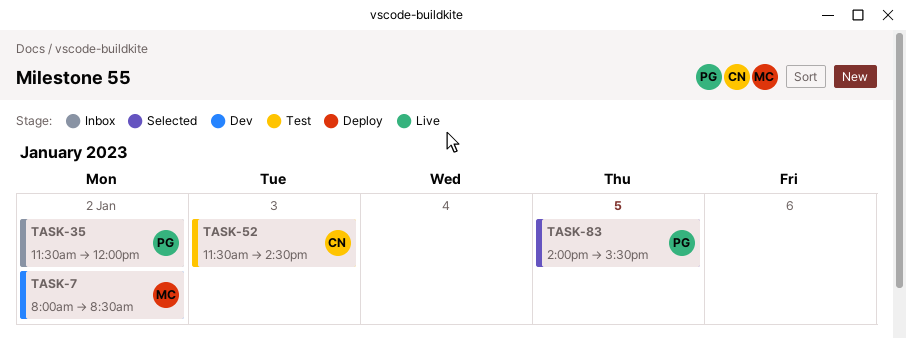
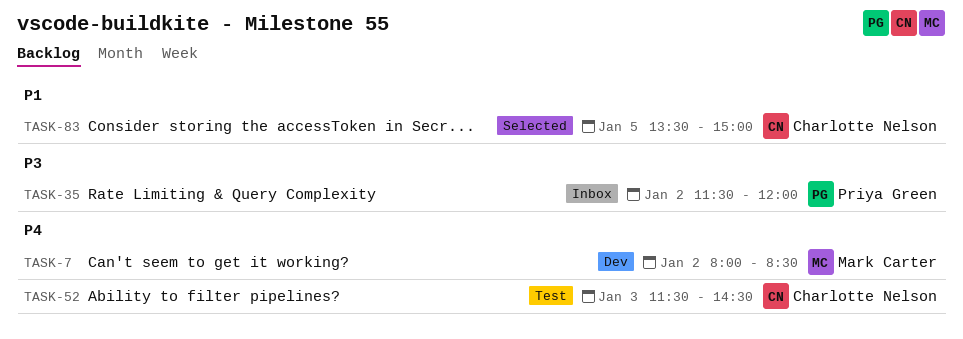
TASK-83, owner: Priya Green -> Charlotte Nelson
TASK-83, begins: 14:00 -> 13:30
TASK-83, ends: 15:30 -> 15:00

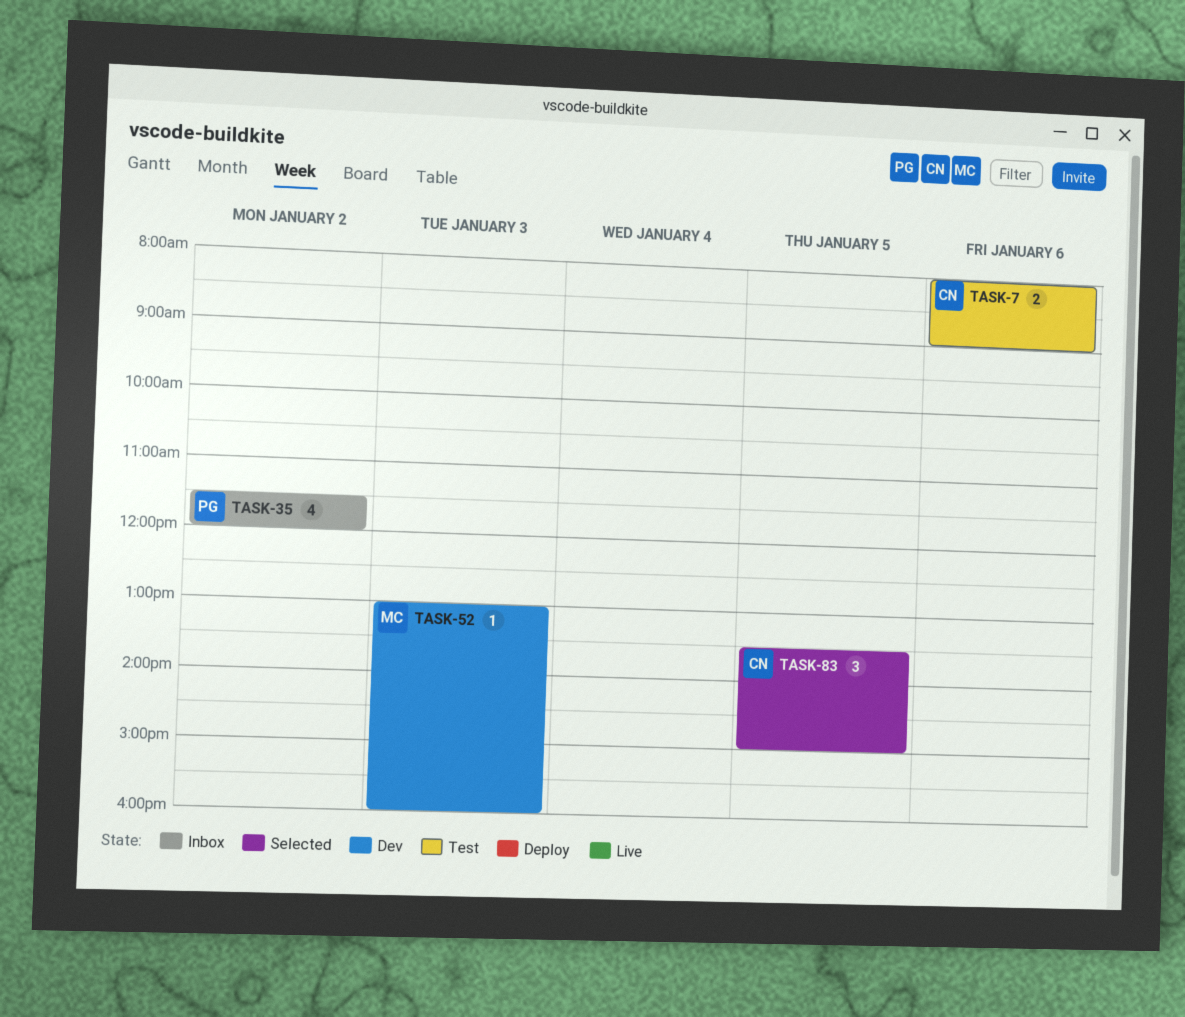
TASK-7, status: Dev -> Test
TASK-7, owner: Mark Carter -> Charlotte Nelson
TASK-7, day: Jan 2 -> Jan 6
TASK-7, ends: 08:30 -> 09:00
TASK-52, status: Test -> Dev
TASK-52, owner: Charlotte Nelson -> Mark Carter
TASK-52, begins: 11:30 -> 13:00
TASK-52, ends: 14:30 -> 16:00

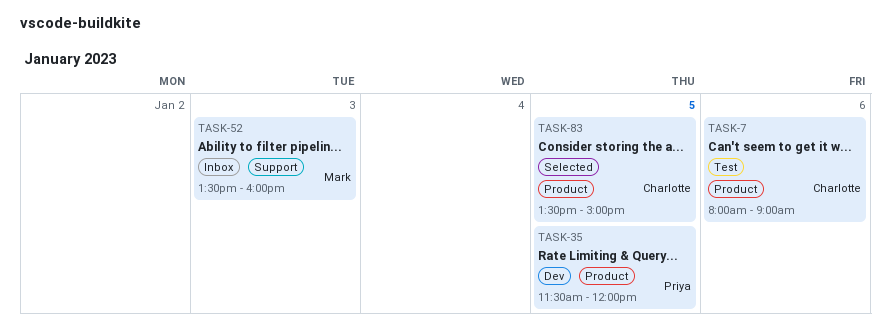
TASK-35, status: Inbox -> Dev
TASK-35, day: Jan 2 -> Jan 5
TASK-52, status: Dev -> Inbox
TASK-52, begins: 13:00 -> 13:30

